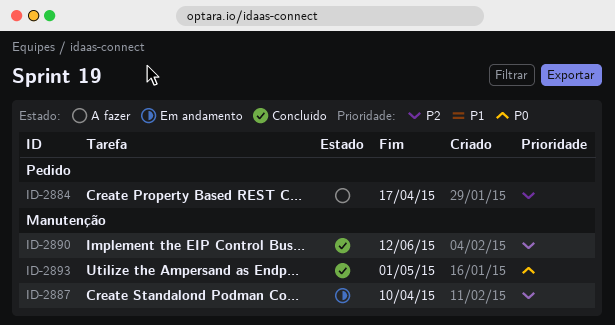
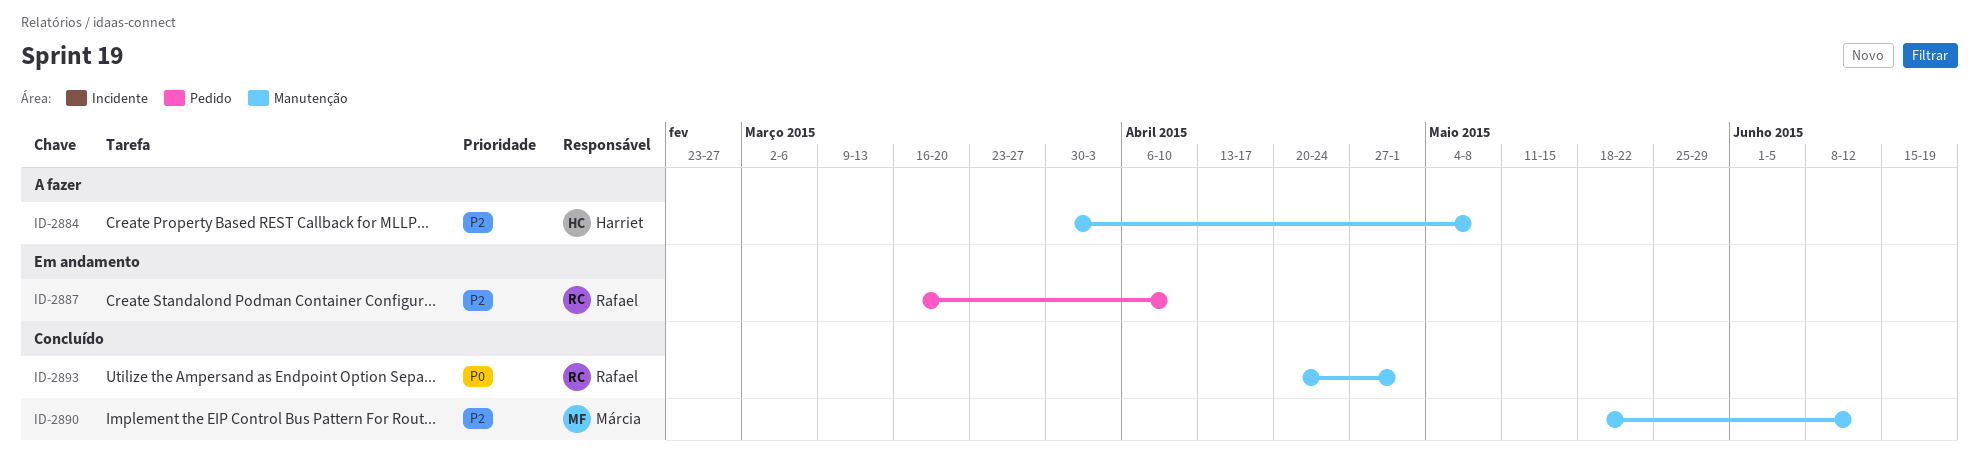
ID-2884, label: Pedido -> Manutenção
ID-2884, due: Apr 17 -> May 8
ID-2887, label: Manutenção -> Pedido

